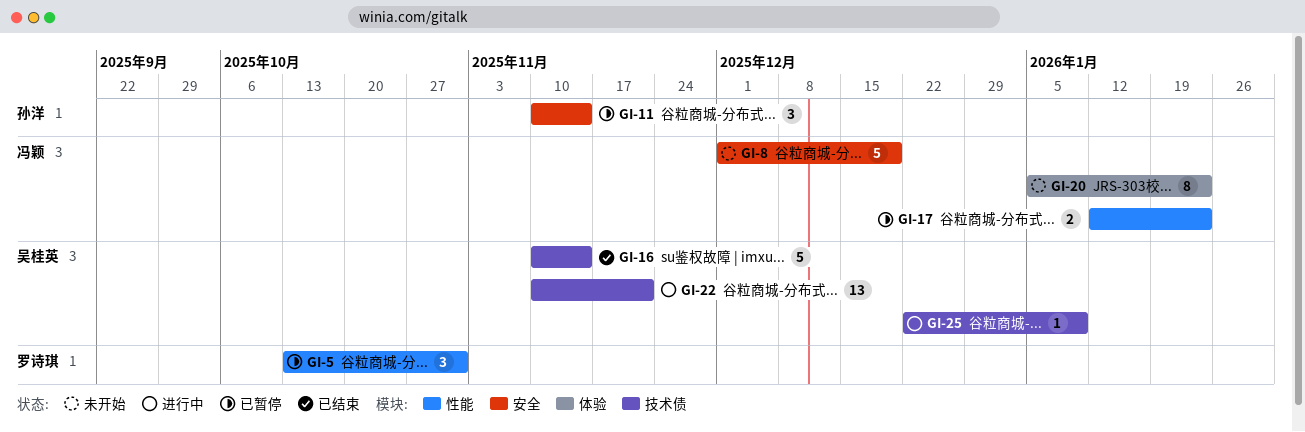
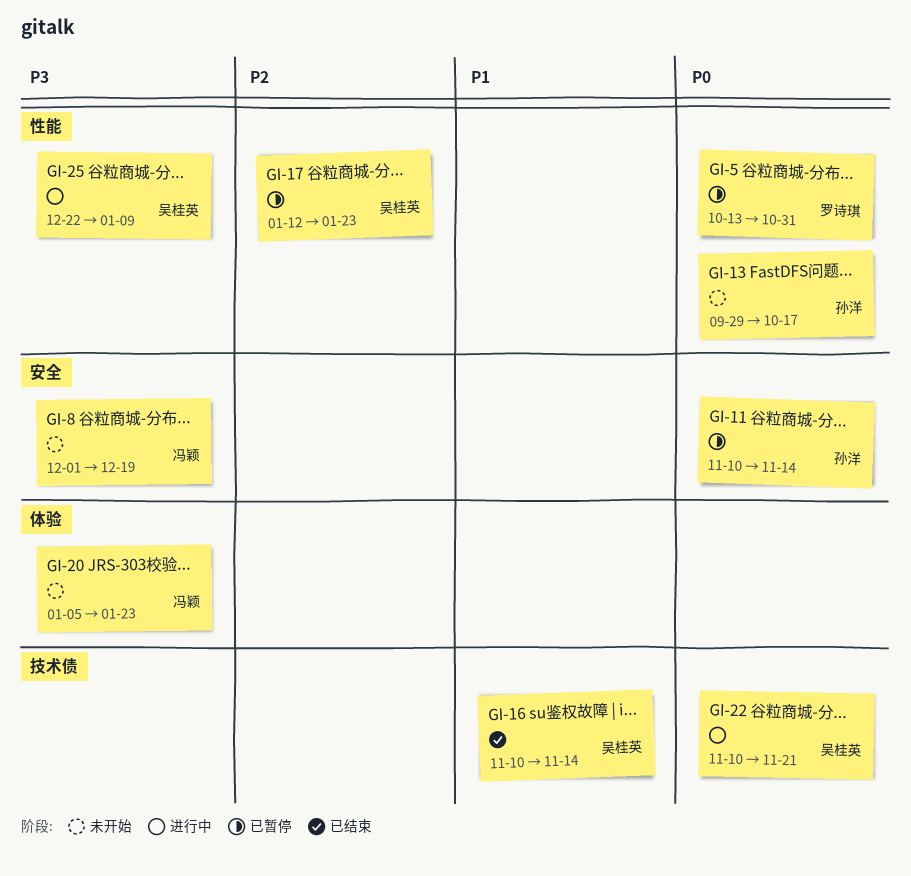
GI-13: none -> present
GI-17, owner: 冯颖 -> 吴桂英
GI-25, label: 技术债 -> 性能

